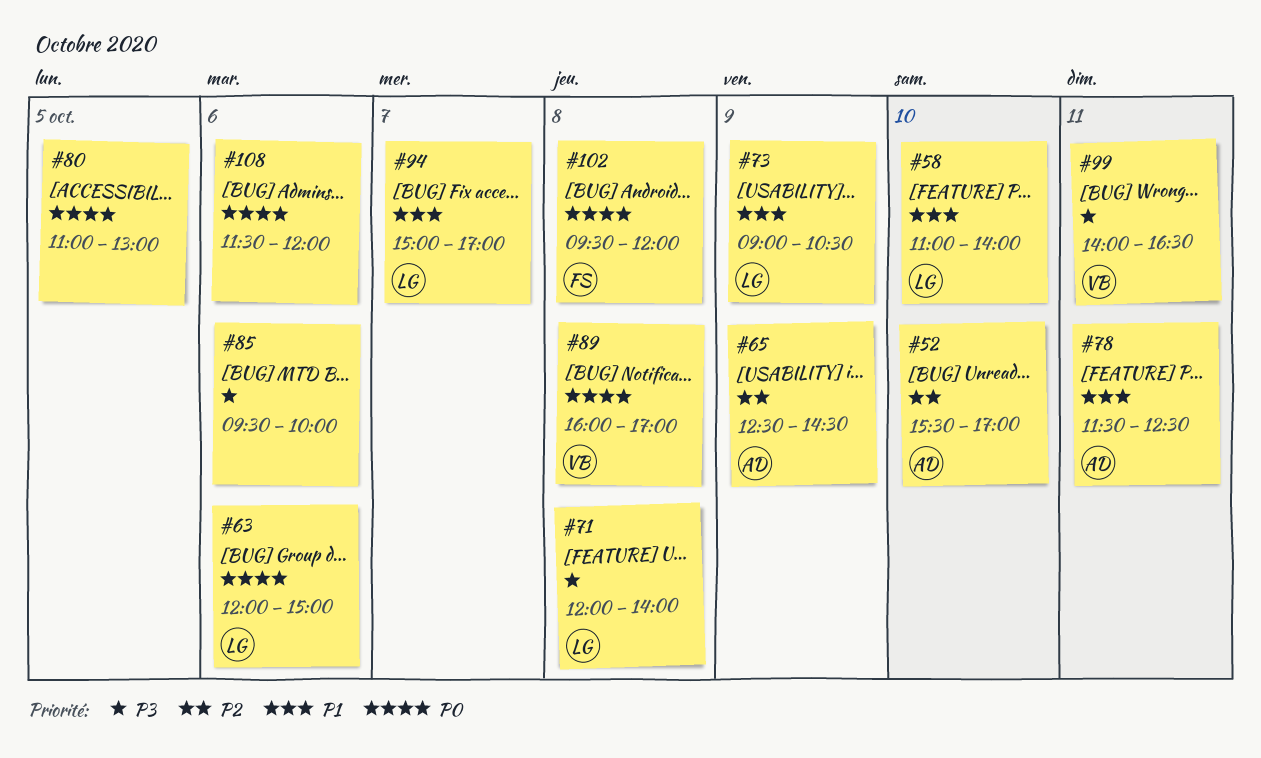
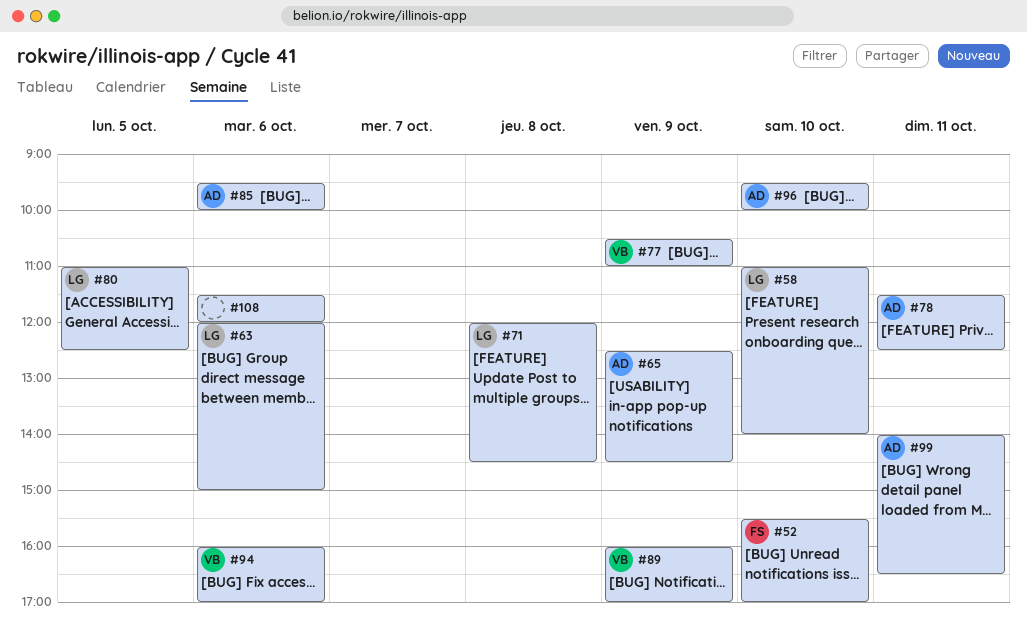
#52, owner: AD -> FS
#71, ends: 14:00 -> 14:30
#73: present -> none
#77: none -> present
#80, owner: none -> LG
#80, ends: 13:00 -> 12:30
#85, owner: none -> AD
#89, day: Oct 8 -> Oct 9
#94, owner: LG -> VB
#94, day: Oct 7 -> Oct 6
#94, begins: 15:00 -> 16:00
#96: none -> present
#99, owner: VB -> AD
#102: present -> none

